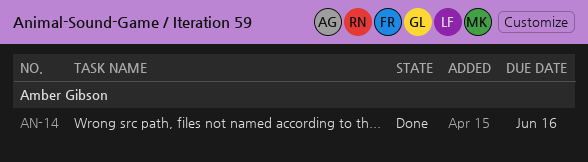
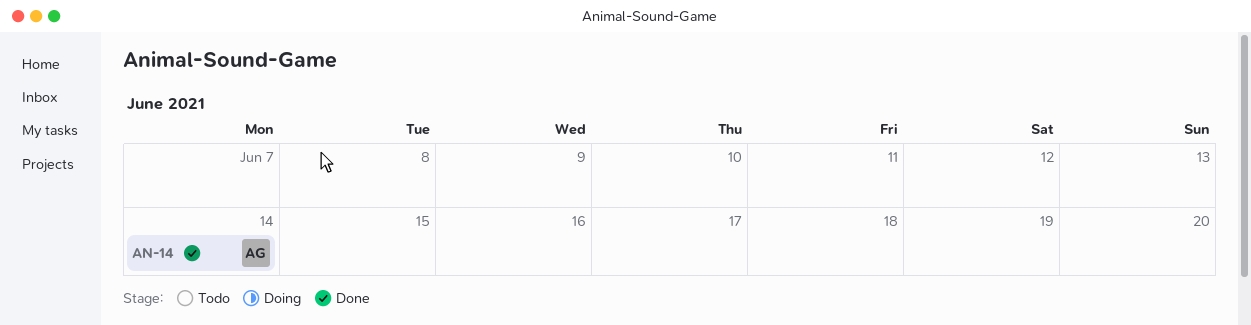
AN-14, due: Jun 16 -> Jun 14

